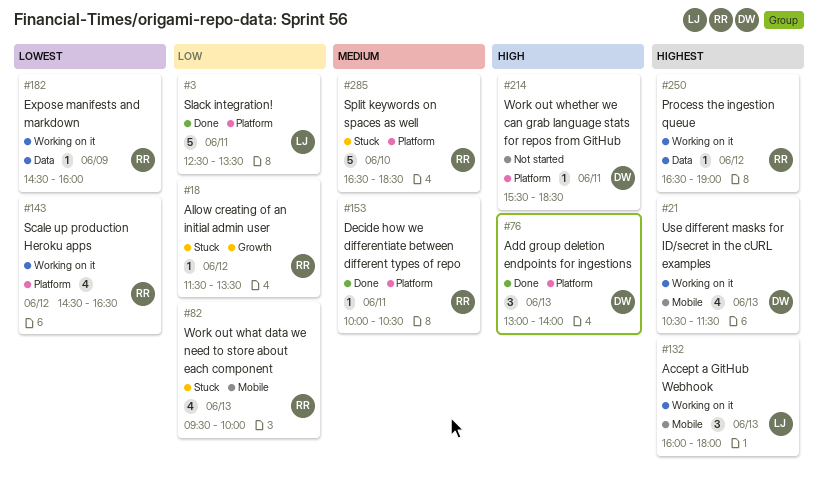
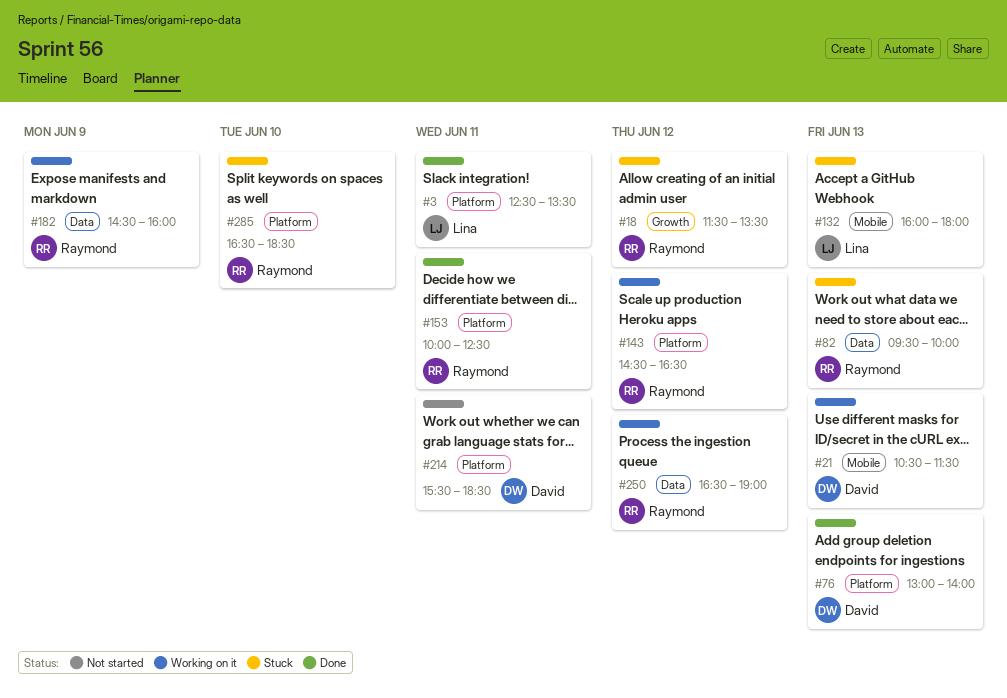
#82, label: Mobile -> Data
#132, status: Working on it -> Stuck
#153, ends: 10:30 -> 12:30

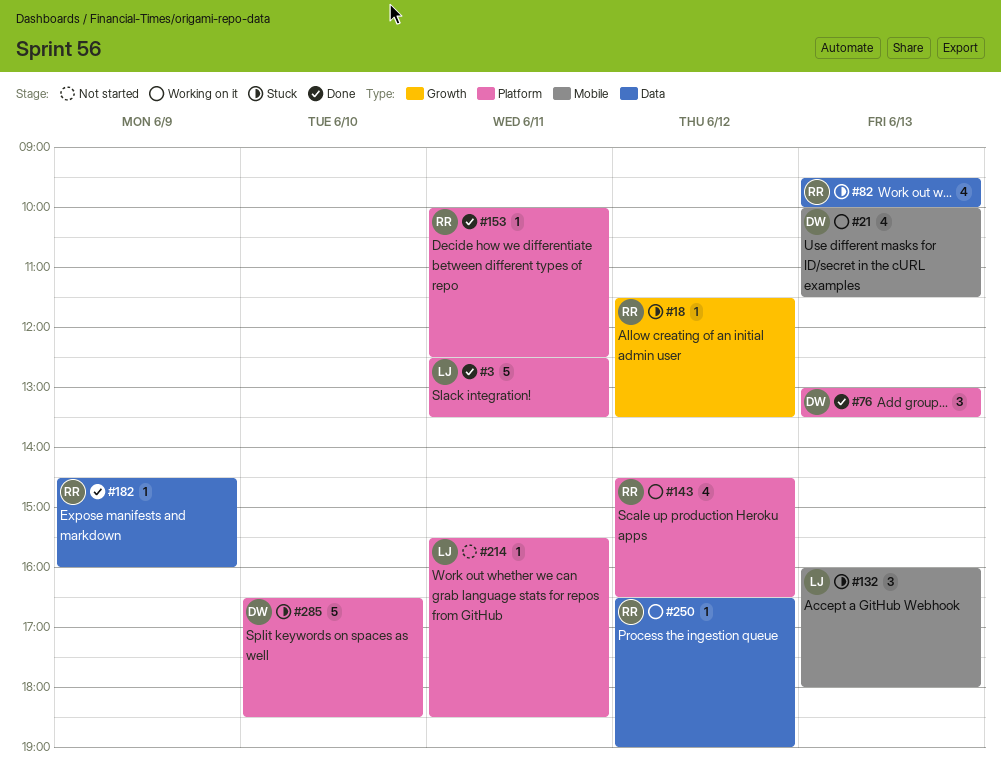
#21, begins: 10:30 -> 10:00
#76, ends: 14:00 -> 13:30
#182, status: Working on it -> Done
#214, owner: David -> Lina
#285, owner: Raymond -> David

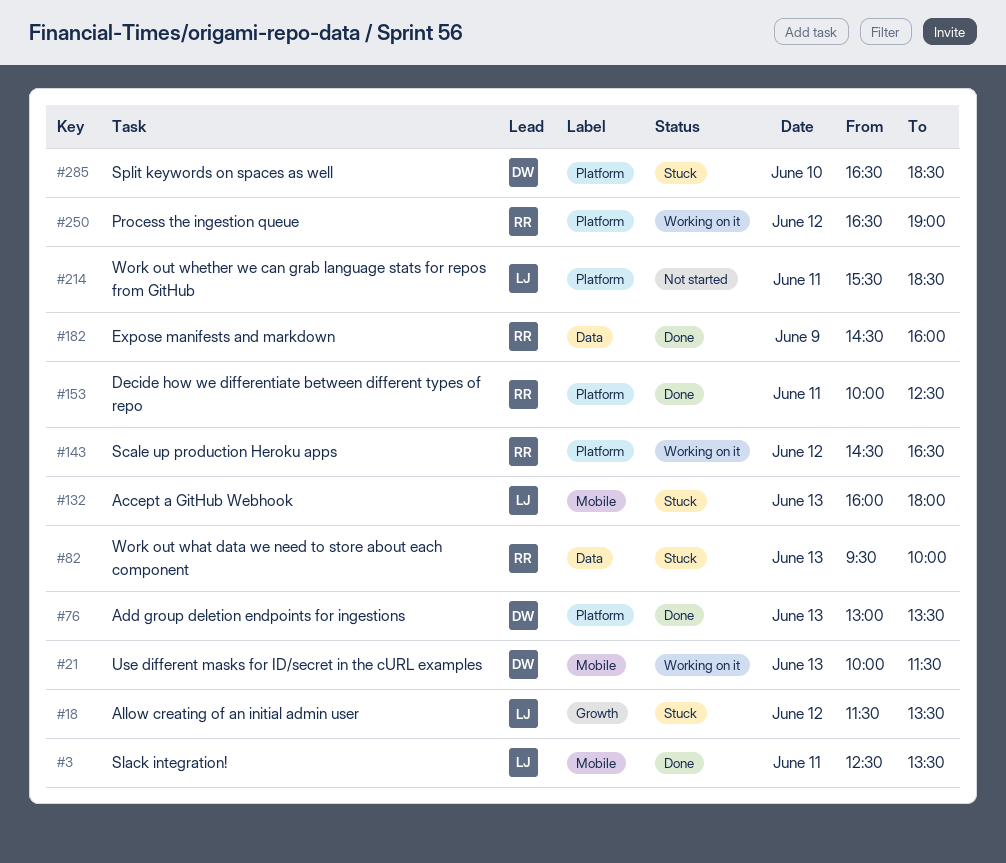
#3, label: Platform -> Mobile
#18, owner: RR -> LJ
#250, label: Data -> Platform

